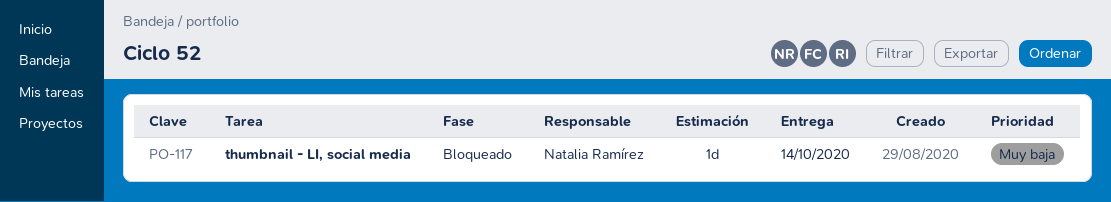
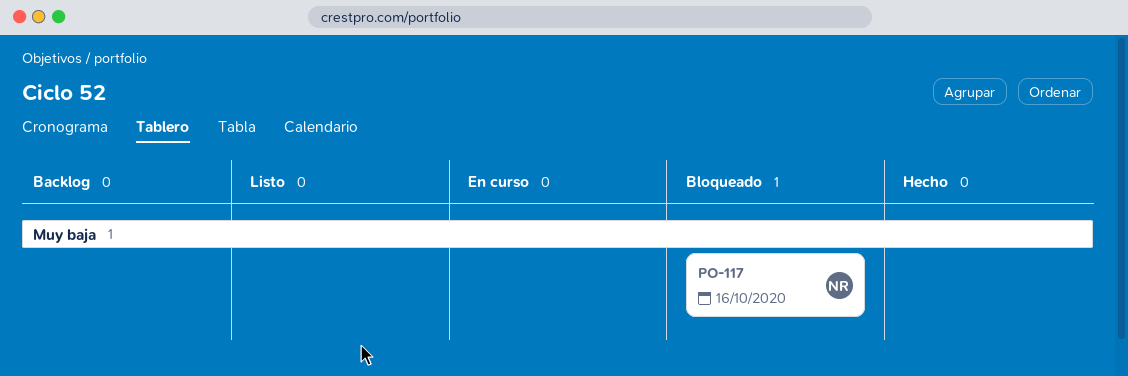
PO-117, due: Oct 14 -> Oct 16

